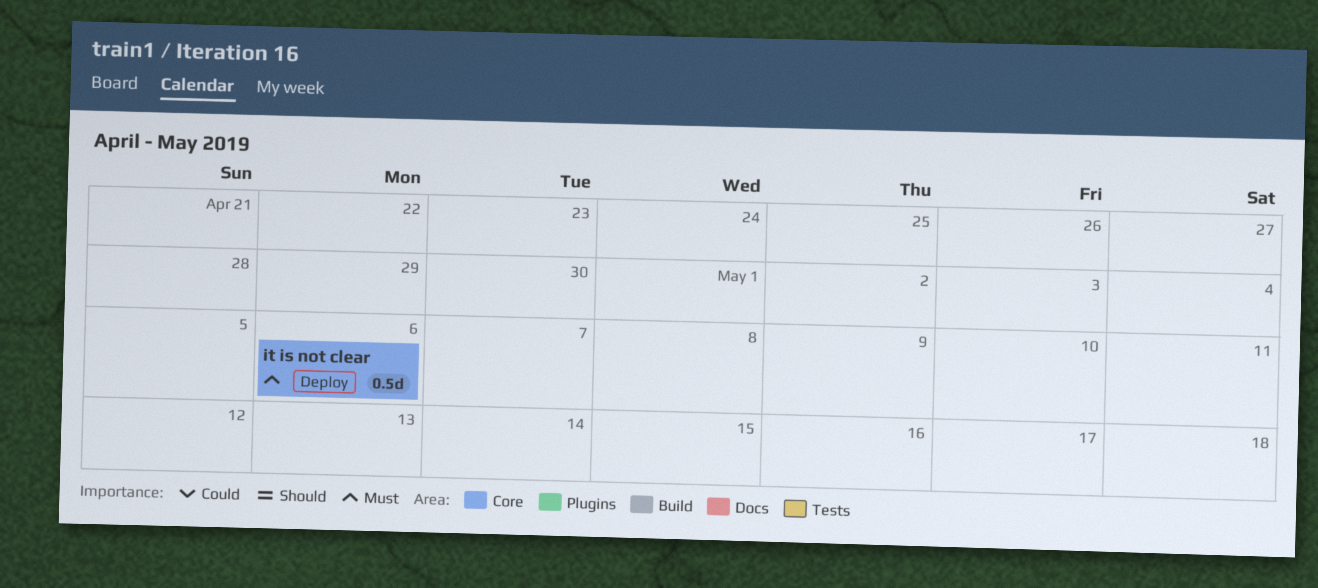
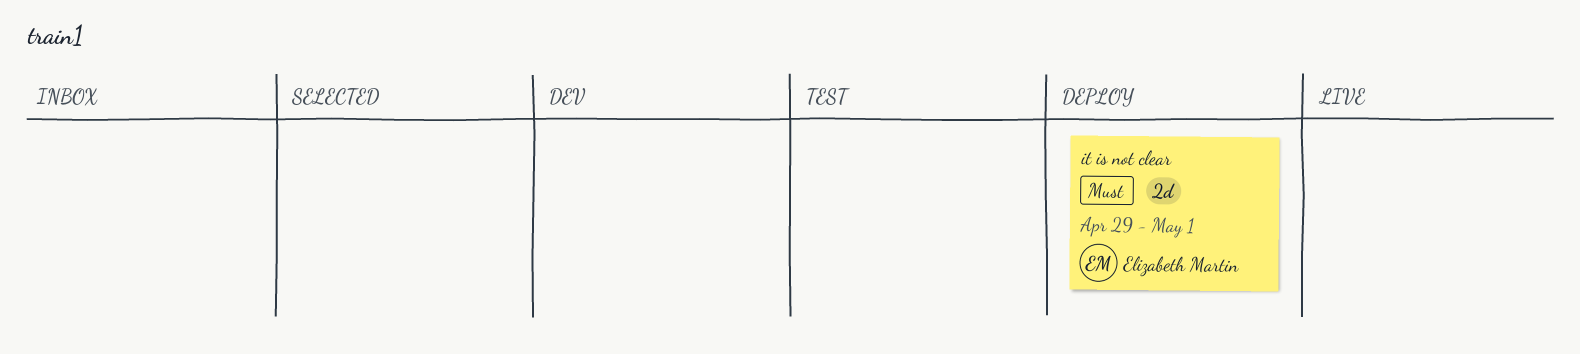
it is not clear, estimate: 0.5d -> 2d
it is not clear, due: May 6 -> May 1

